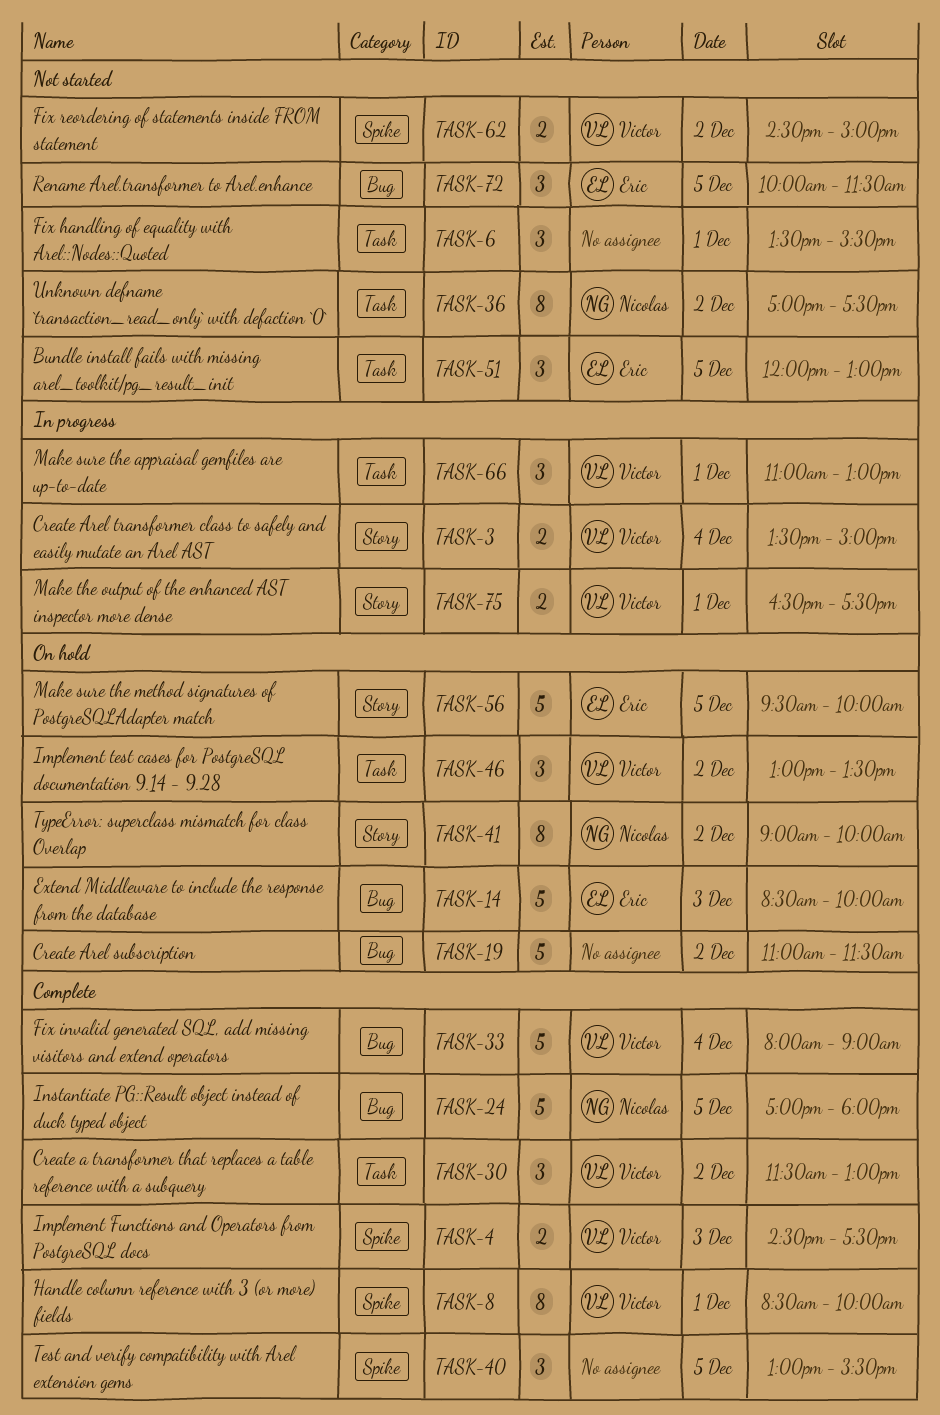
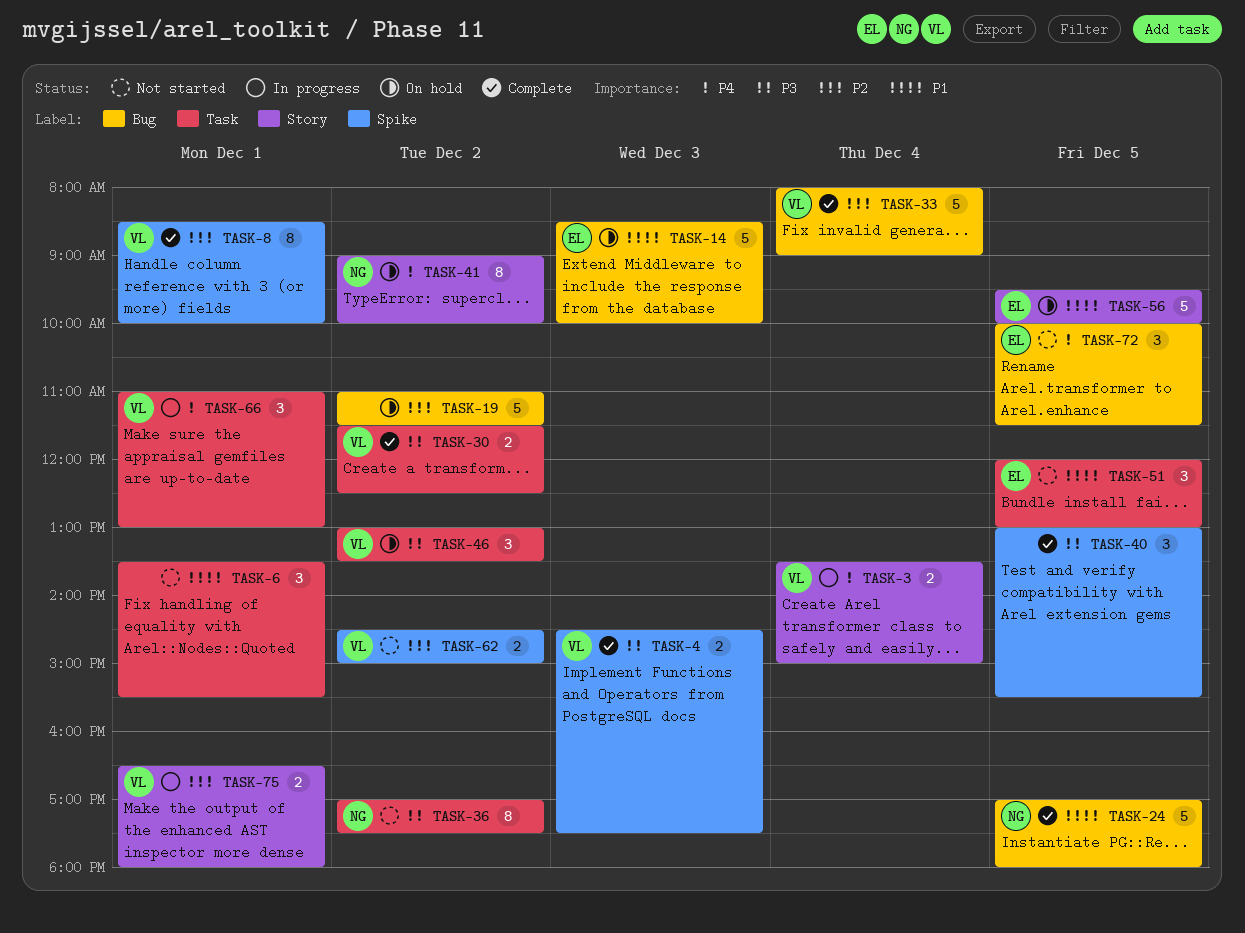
TASK-30, estimate: 3 -> 2
TASK-30, ends: 13:00 -> 12:30
TASK-75, ends: 17:30 -> 18:00

